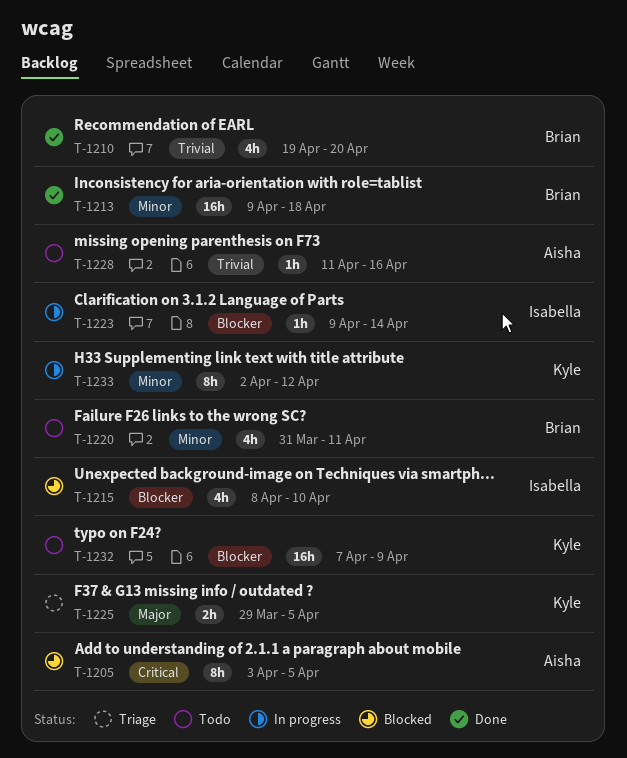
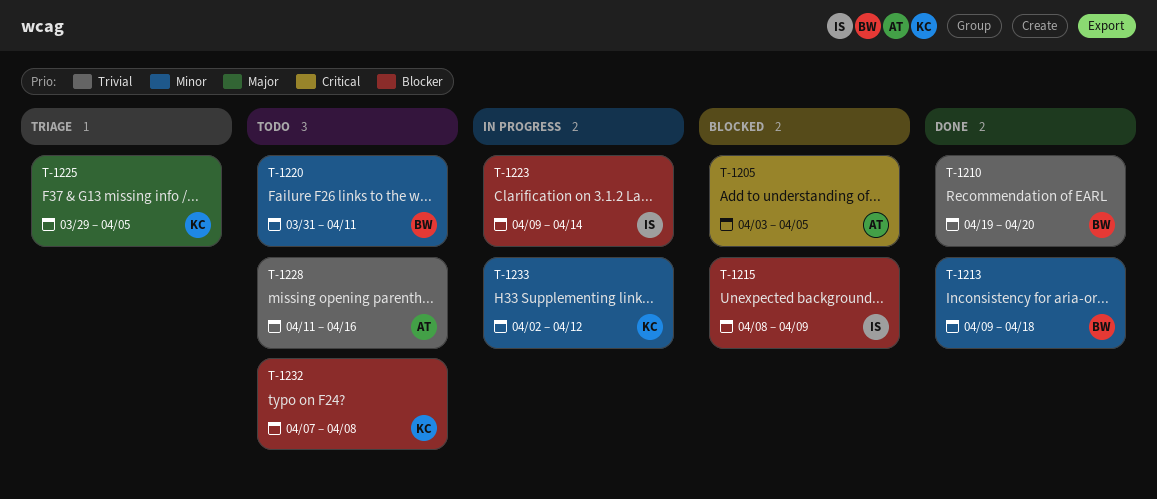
T-1215, due: Apr 10 -> Apr 9
T-1232, due: Apr 9 -> Apr 8

